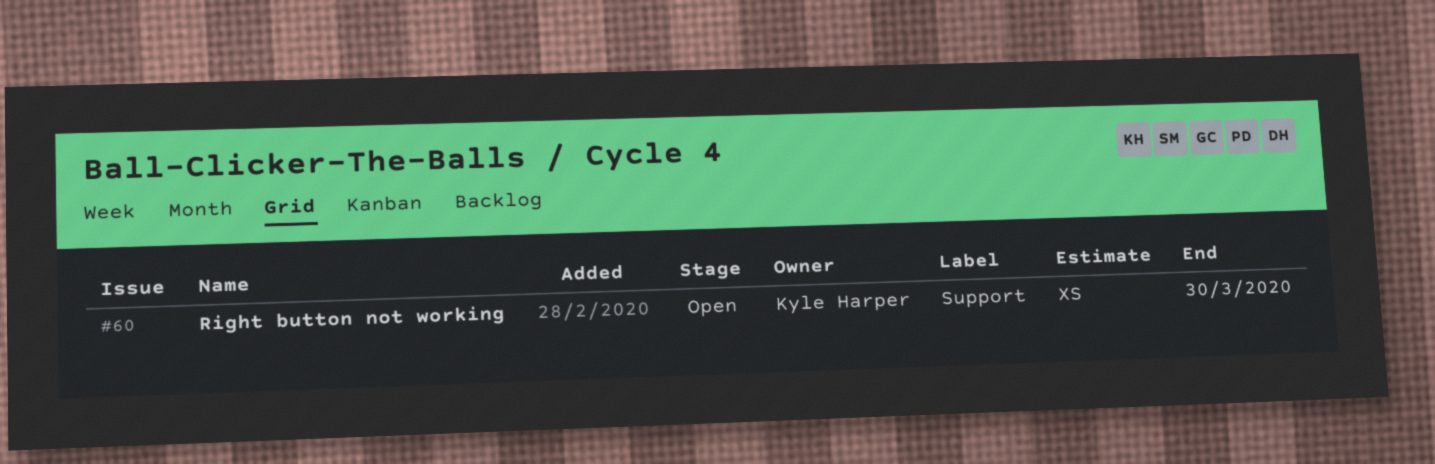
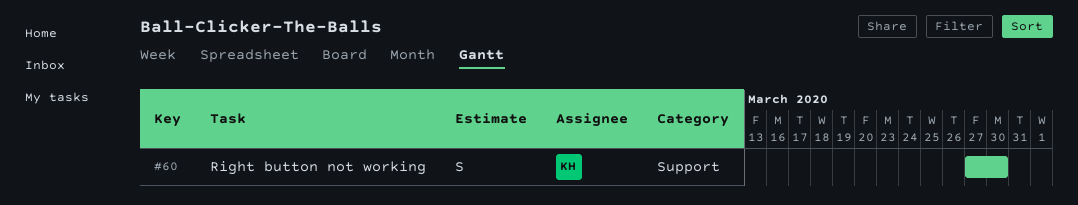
#60, estimate: XS -> S

